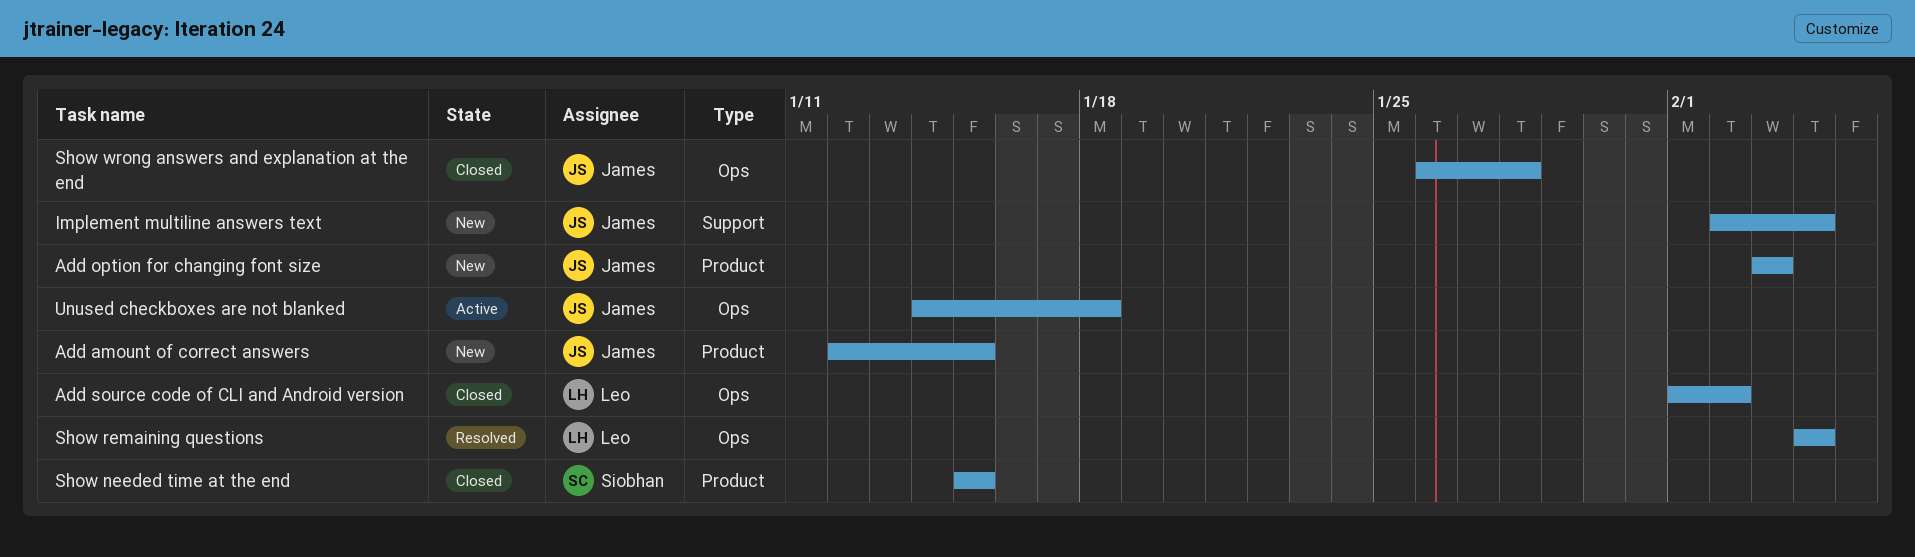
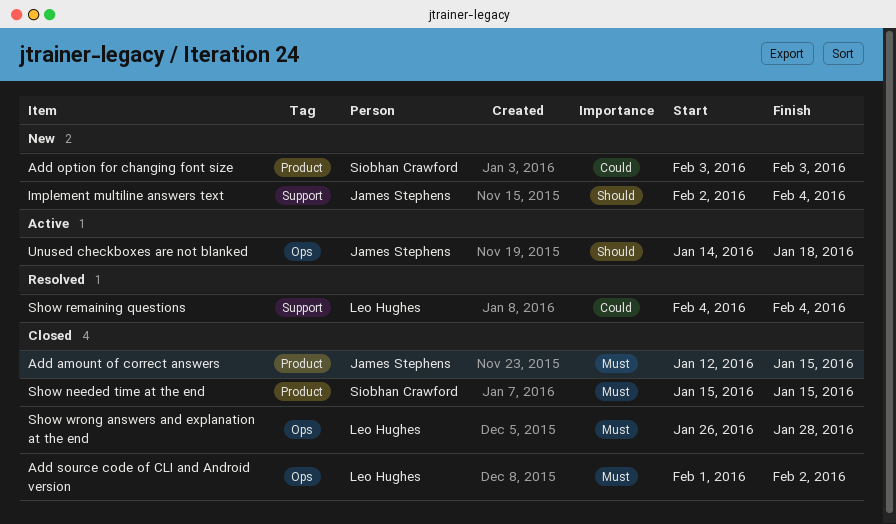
Add amount of correct answers, status: New -> Closed
Add option for changing font size, owner: James Stephens -> Siobhan Crawford
Show remaining questions, label: Ops -> Support
Show wrong answers and explanation at the end, owner: James Stephens -> Leo Hughes

